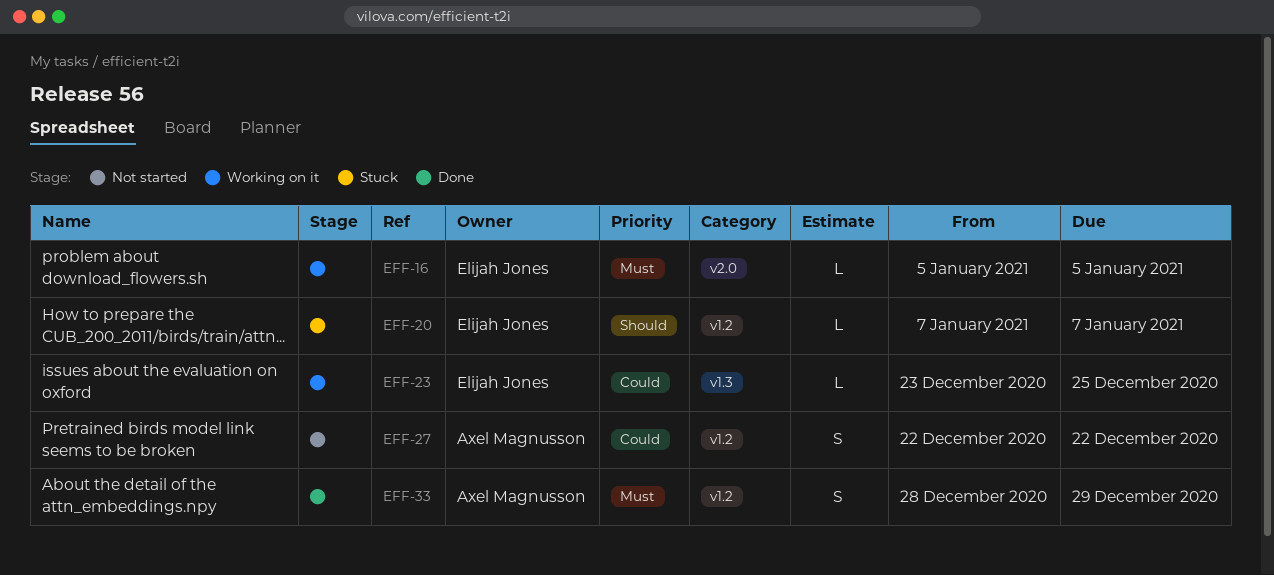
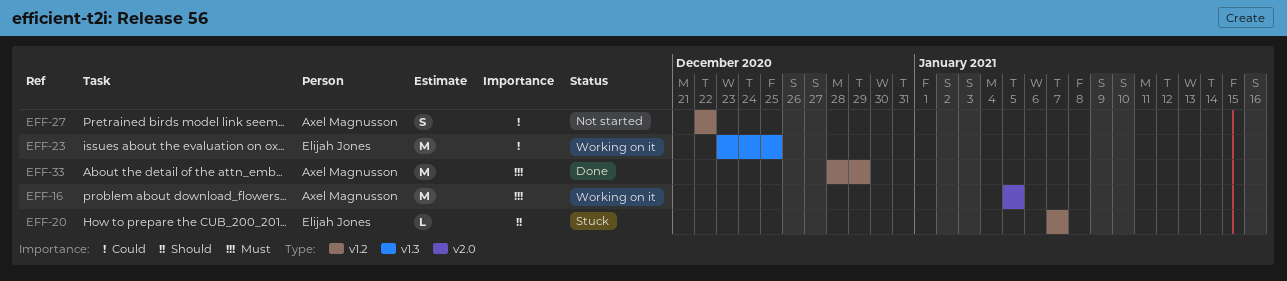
EFF-16, owner: Elijah Jones -> Axel Magnusson
EFF-16, estimate: L -> M
EFF-23, estimate: L -> M
EFF-33, estimate: S -> M

